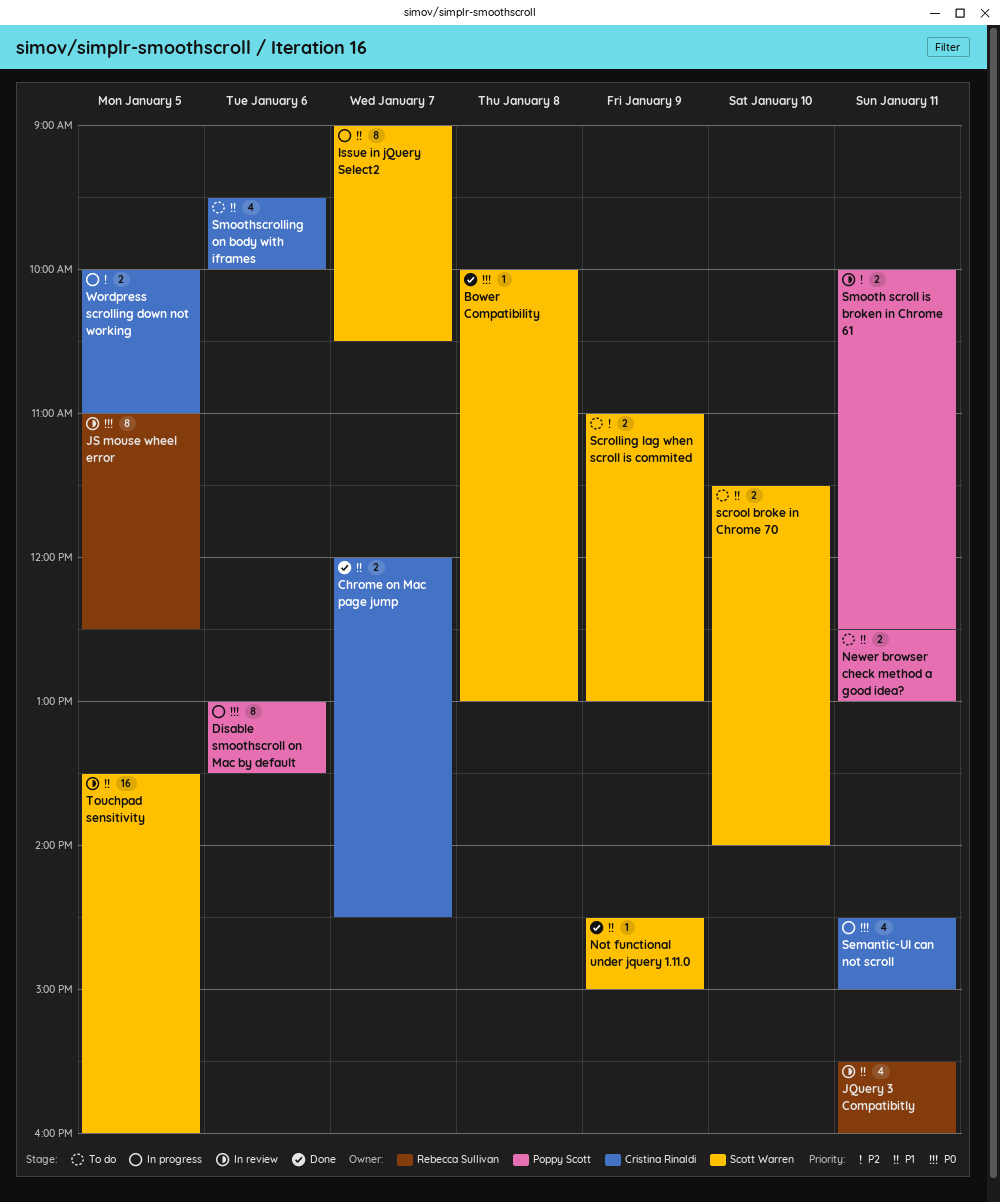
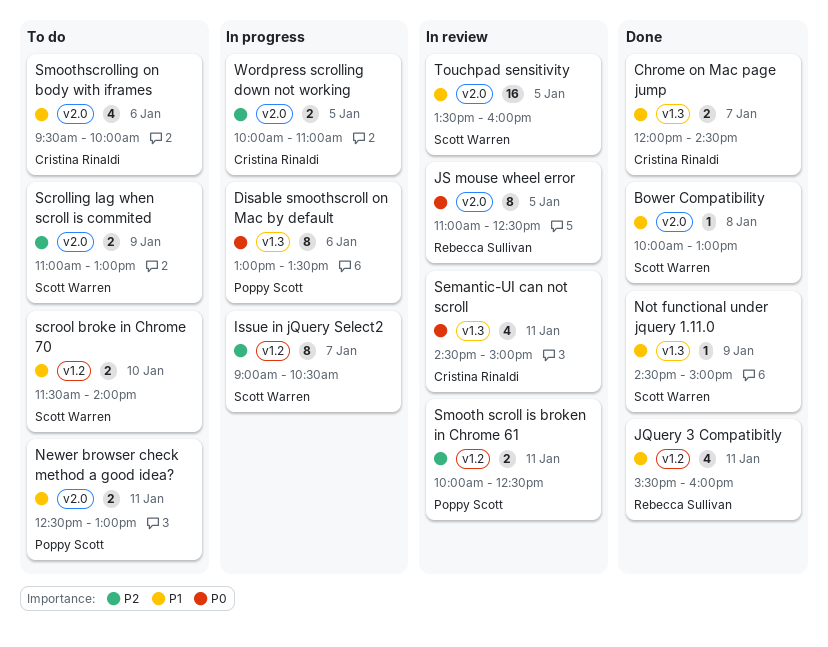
Bower Compatibility, priority: P0 -> P1
Issue in jQuery Select2, priority: P1 -> P2
JQuery 3 Compatibitly, status: In review -> Done
Semantic-UI can not scroll, status: In progress -> In review

